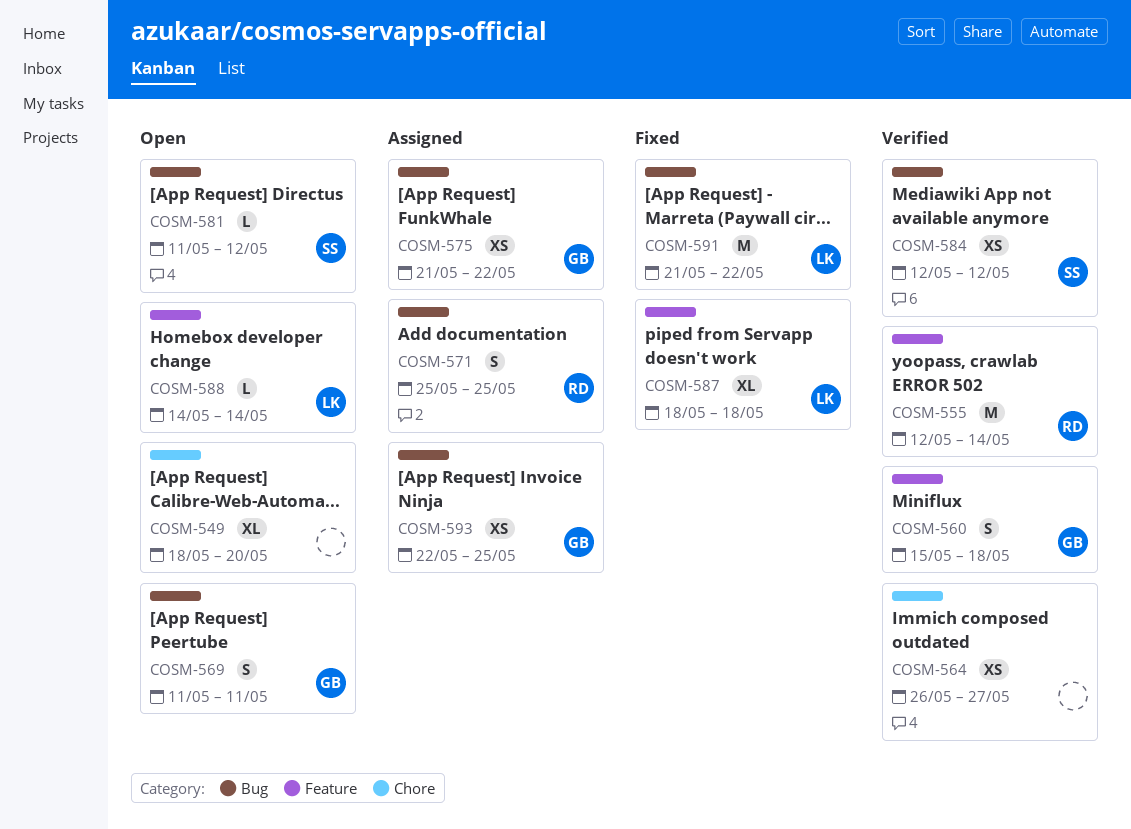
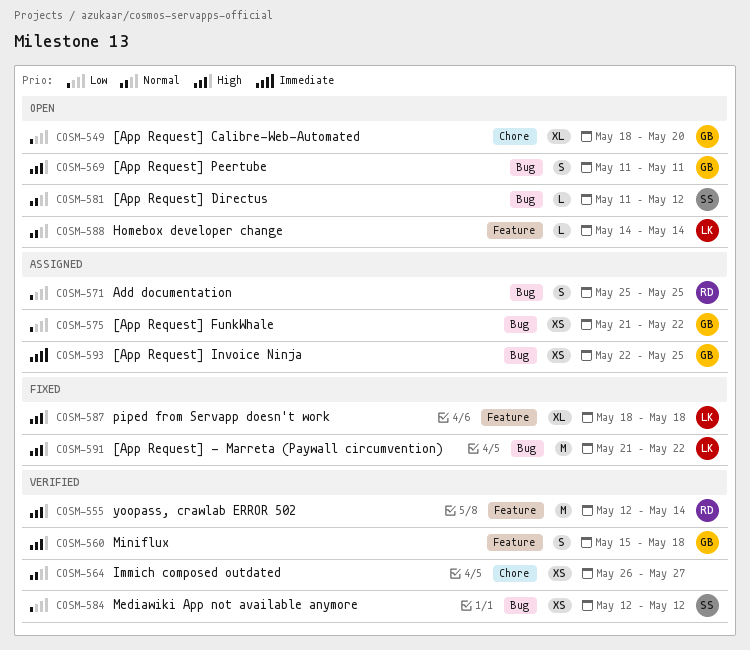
COSM-549, owner: none -> GB

